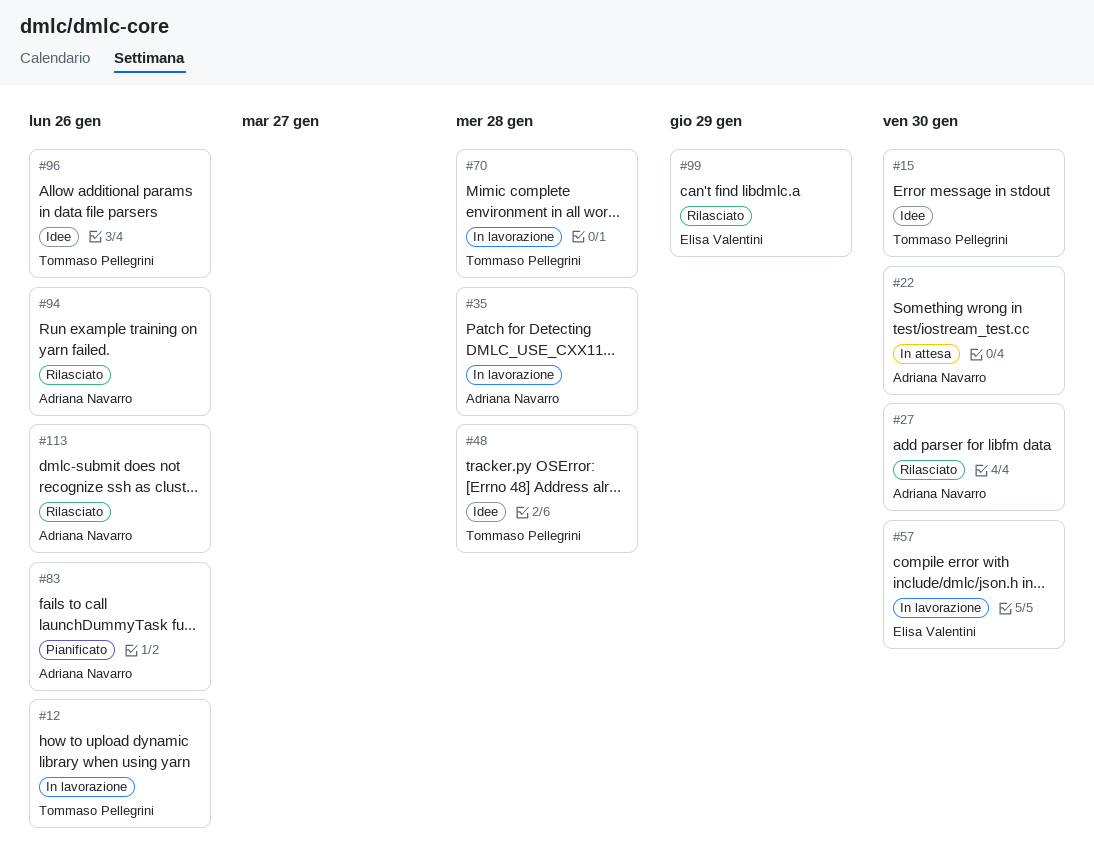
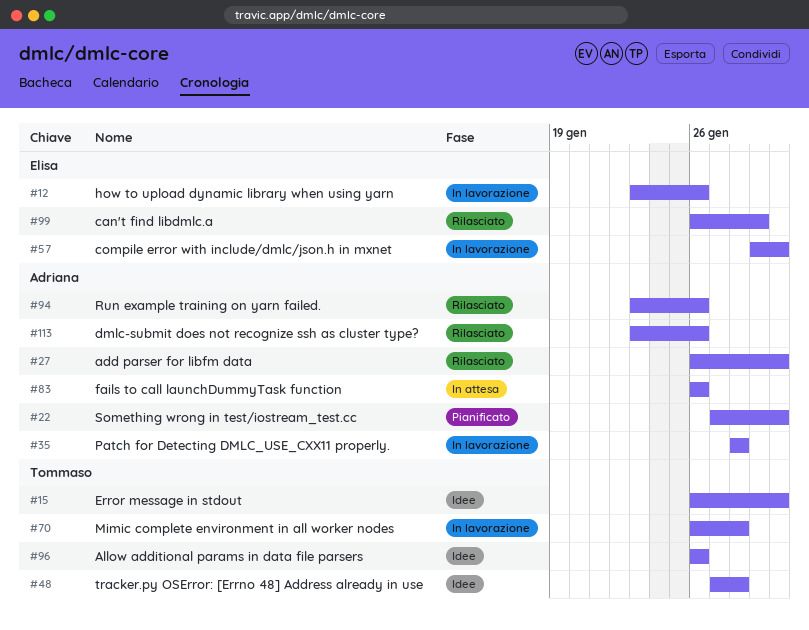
#12, owner: Tommaso Pellegrini -> Elisa Valentini
#22, status: In attesa -> Pianificato
#83, status: Pianificato -> In attesa

